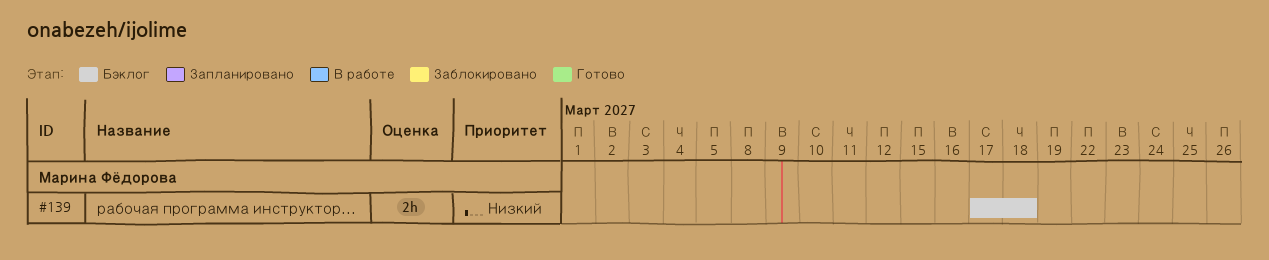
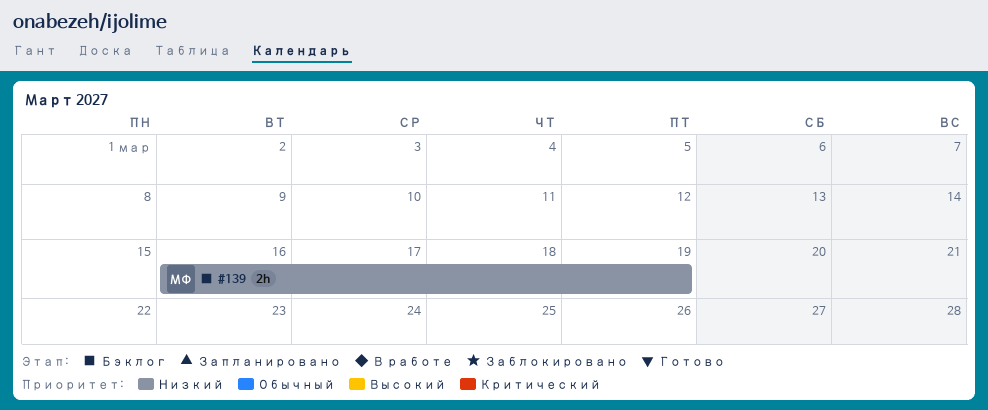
#139, start: Mar 17 -> Mar 16
#139, due: Mar 18 -> Mar 19

